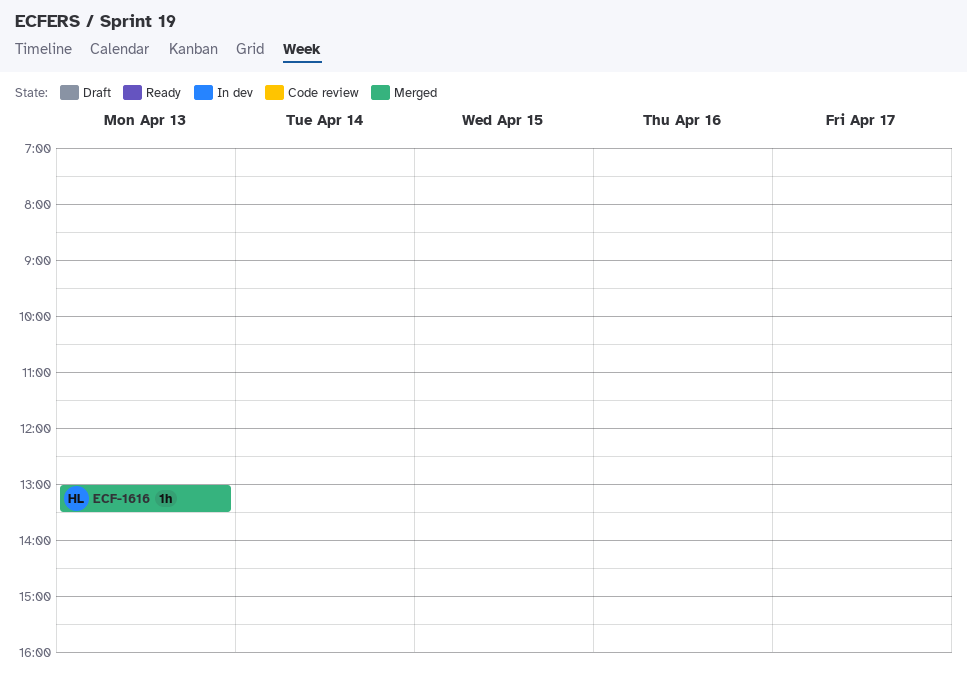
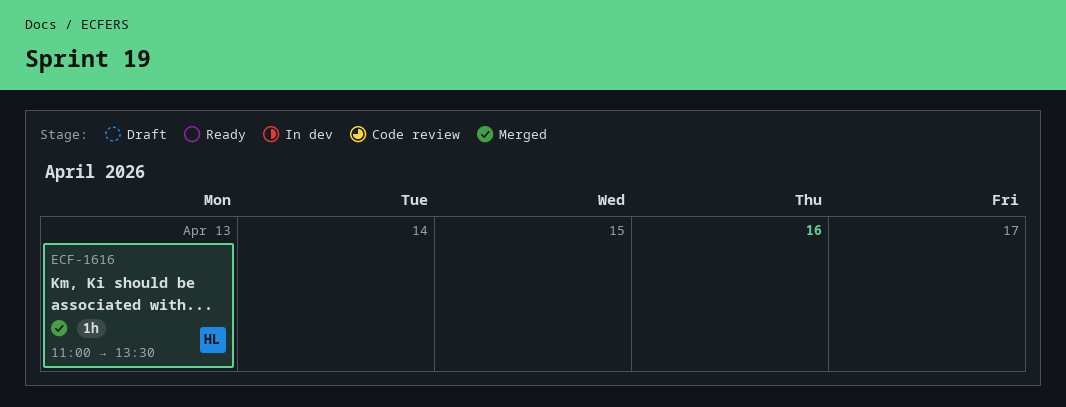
ECF-1616, begins: 13:00 -> 11:00

